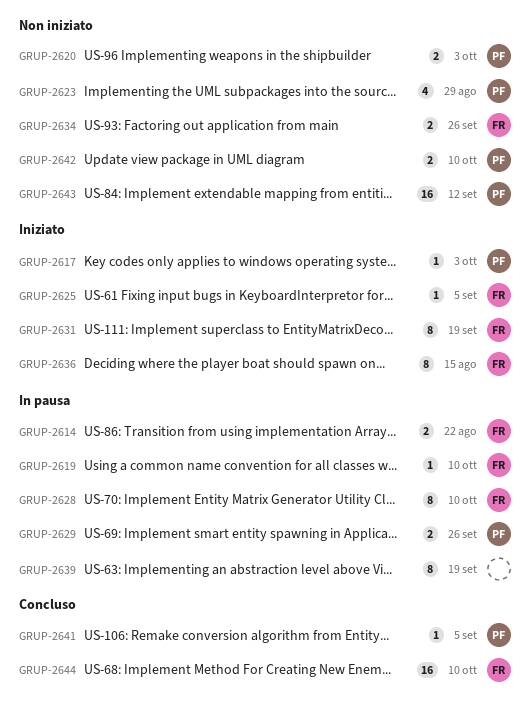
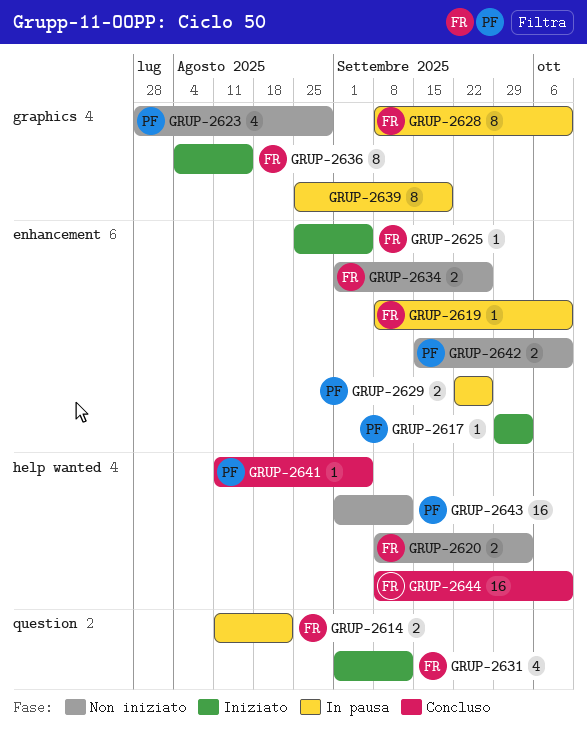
GRUP-2620, owner: PF -> FR
GRUP-2631, estimate: 8 -> 4
GRUP-2631, due: Sep 19 -> Sep 12

